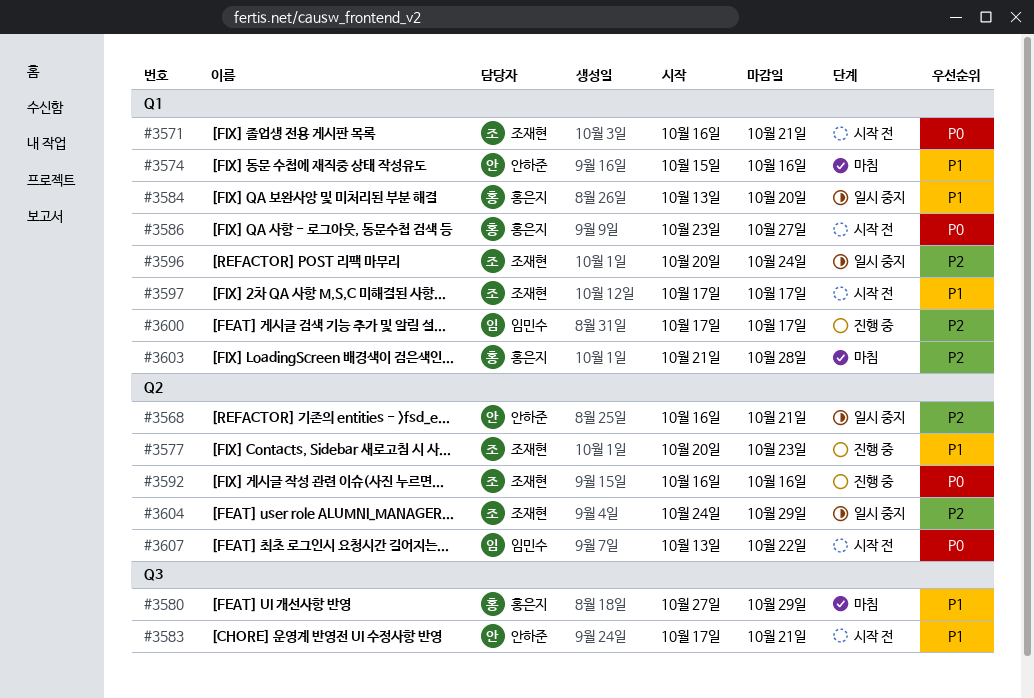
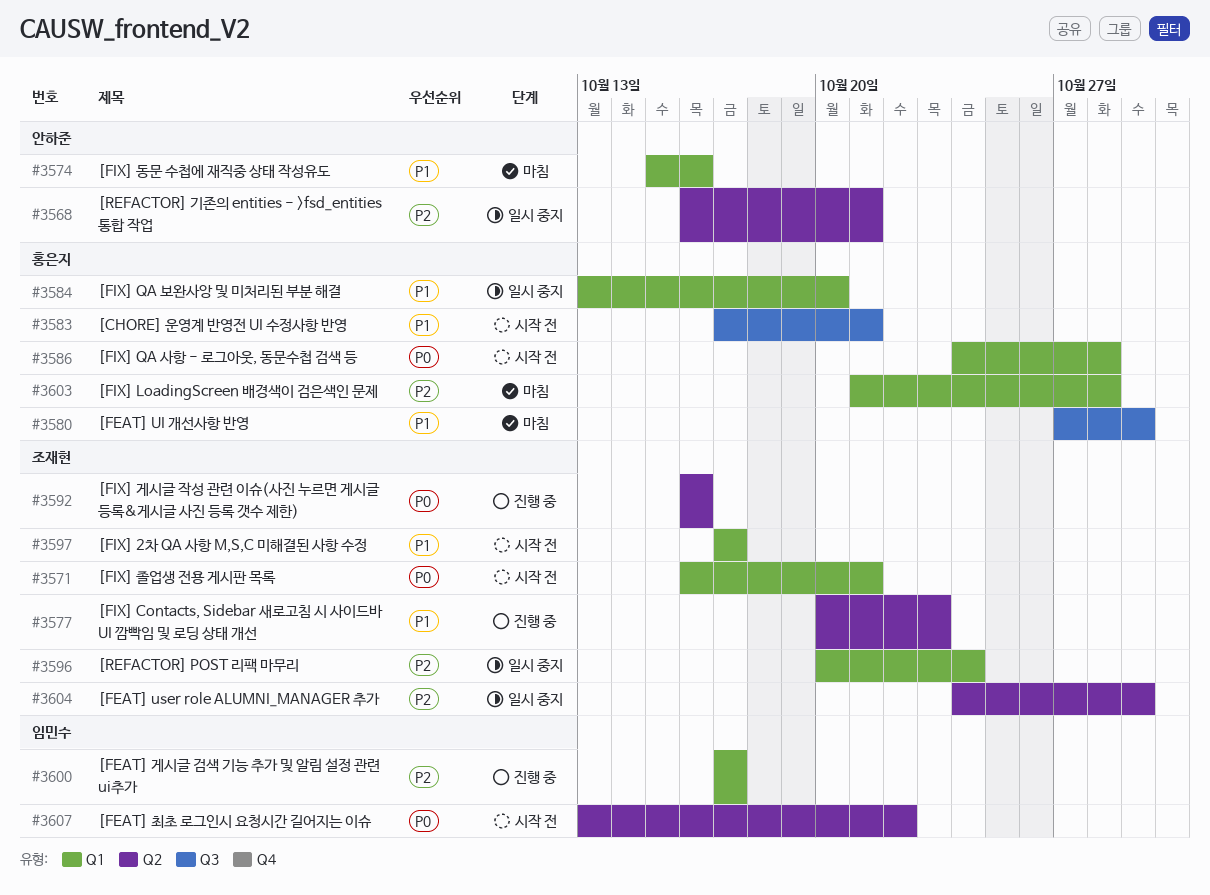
#3583, owner: 안하준 -> 홍은지
#3586, start: Oct 23 -> Oct 24
#3586, due: Oct 27 -> Oct 28

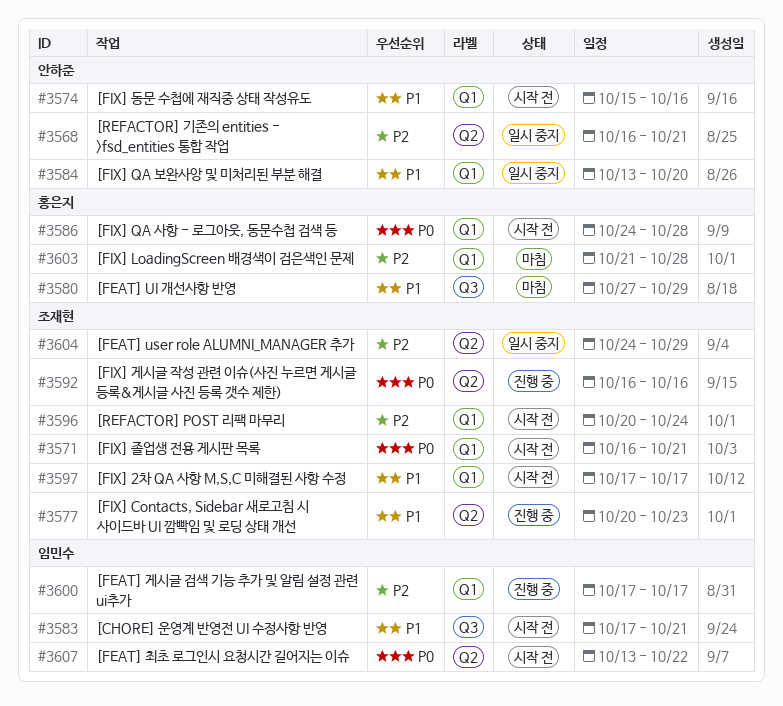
#3574, status: 마침 -> 시작 전
#3583, owner: 홍은지 -> 임민수
#3584, owner: 홍은지 -> 안하준
#3596, status: 일시 중지 -> 시작 전

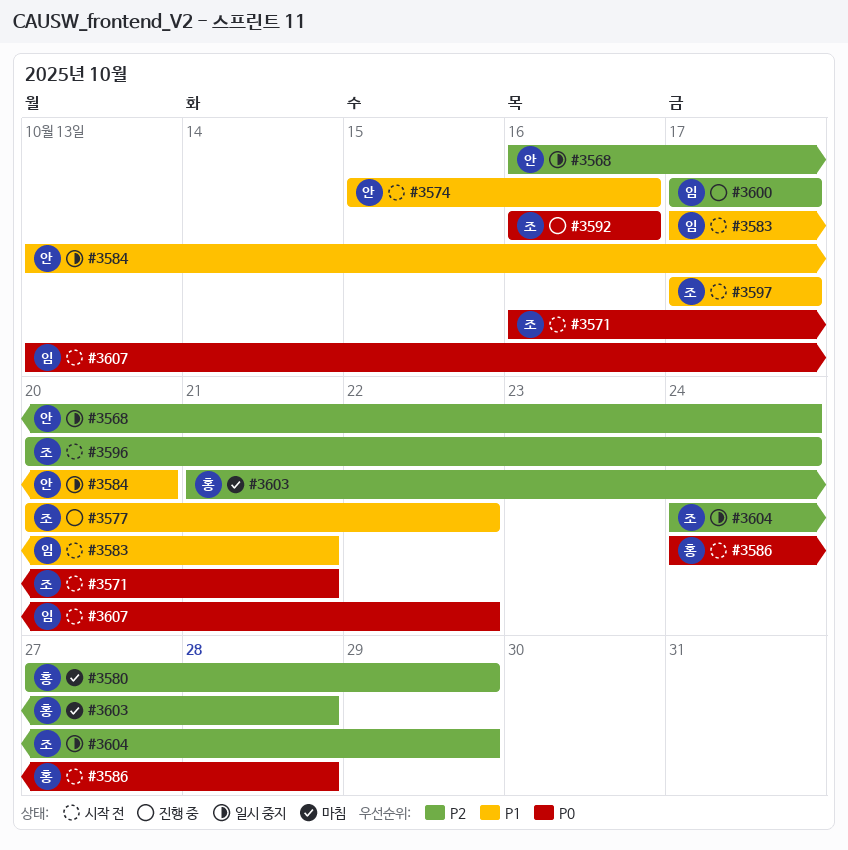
#3568, due: Oct 21 -> Oct 24
#3577, due: Oct 23 -> Oct 22
#3580, priority: P1 -> P2

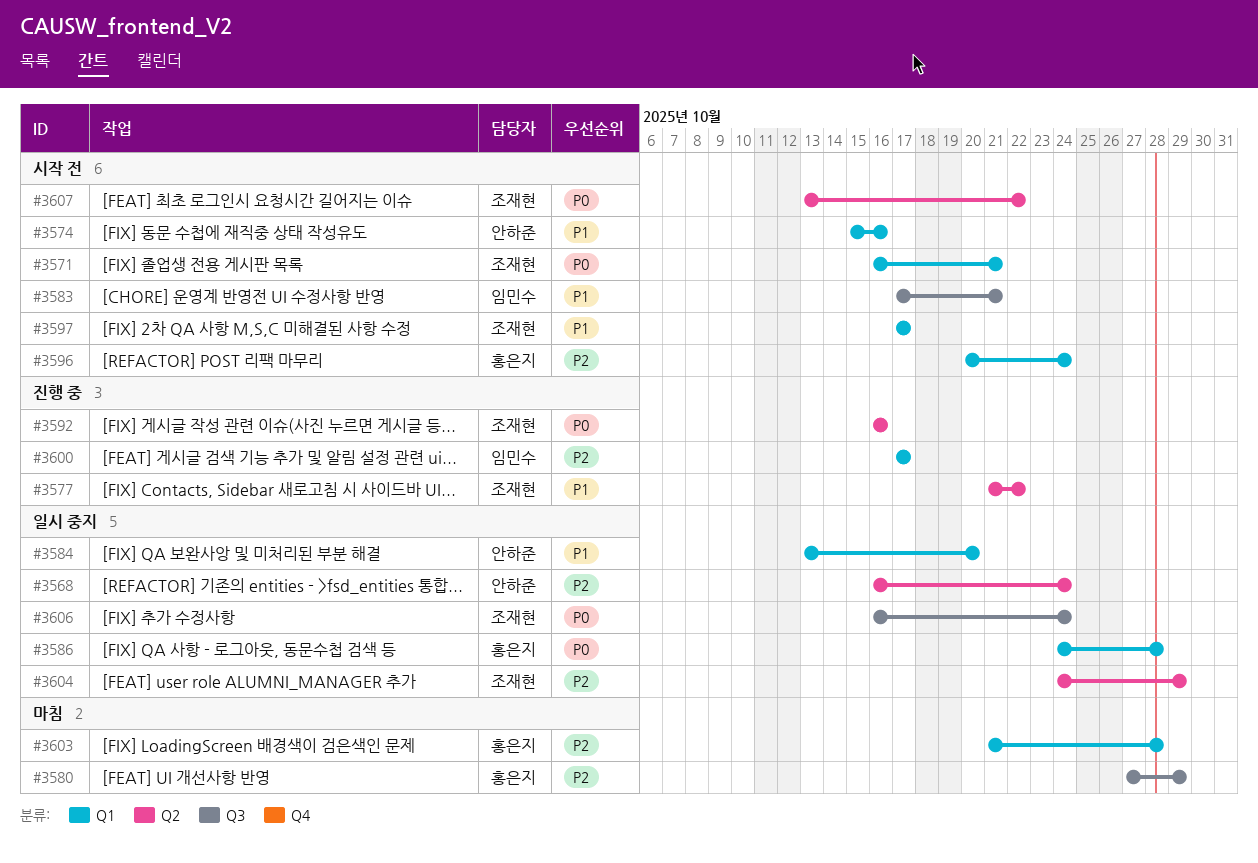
#3577, start: Oct 20 -> Oct 21
#3586, status: 시작 전 -> 일시 중지
#3596, owner: 조재현 -> 홍은지
#3606: none -> present
#3607, owner: 임민수 -> 조재현

